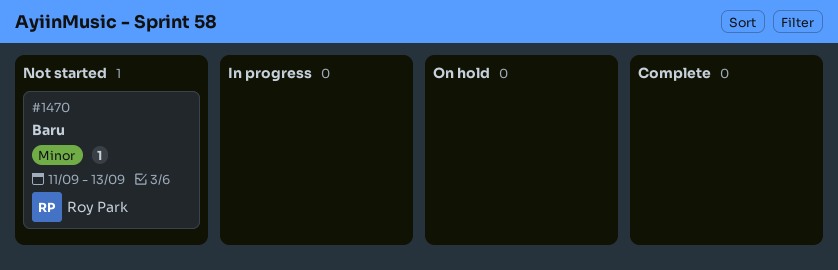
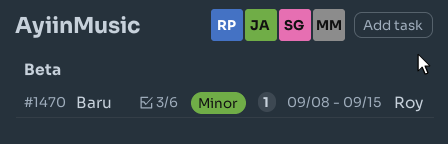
#1470, start: Sep 11 -> Sep 8
#1470, due: Sep 13 -> Sep 15

